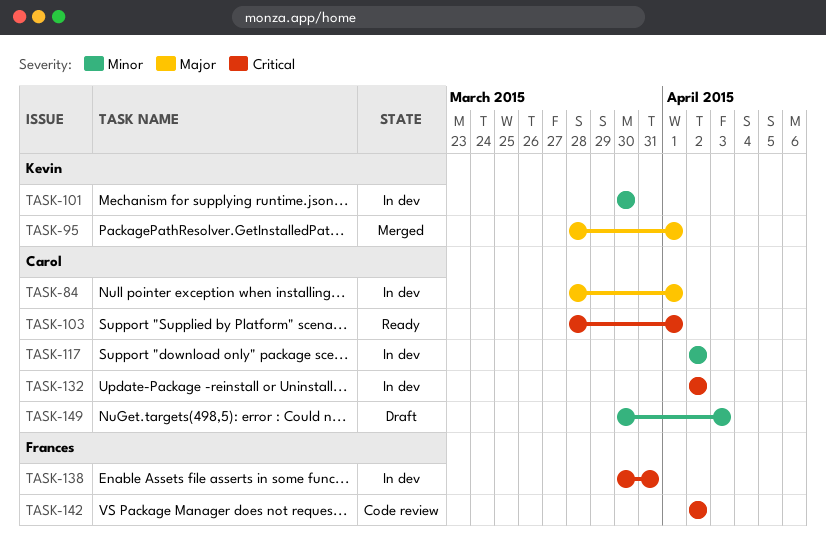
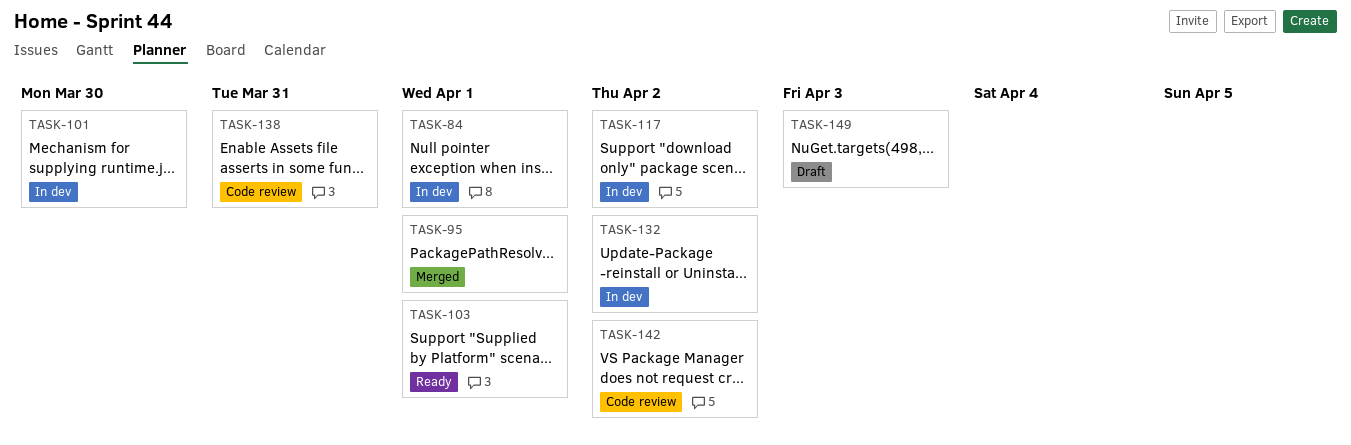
TASK-138, status: In dev -> Code review

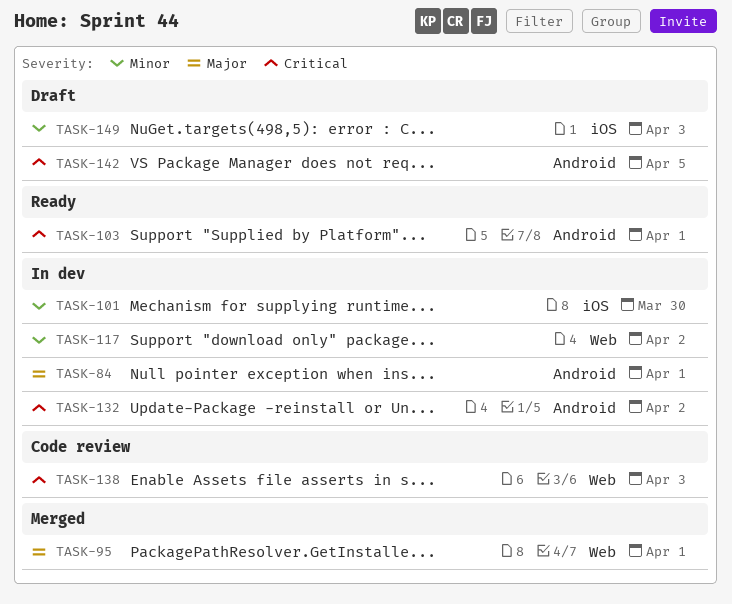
TASK-138, due: Mar 31 -> Apr 3
TASK-142, status: Code review -> Draft
TASK-142, due: Apr 2 -> Apr 5

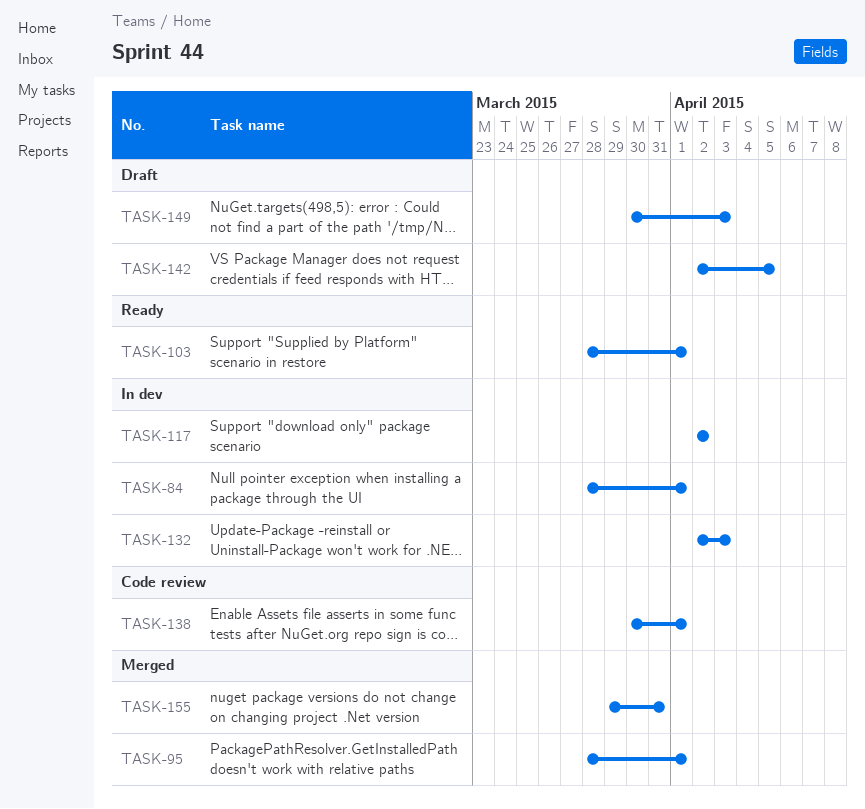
TASK-101: present -> none
TASK-132, due: Apr 2 -> Apr 3
TASK-138, due: Apr 3 -> Apr 1
TASK-155: none -> present

